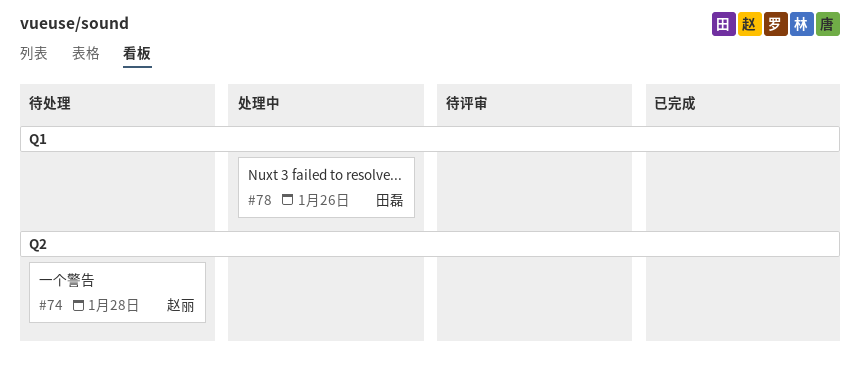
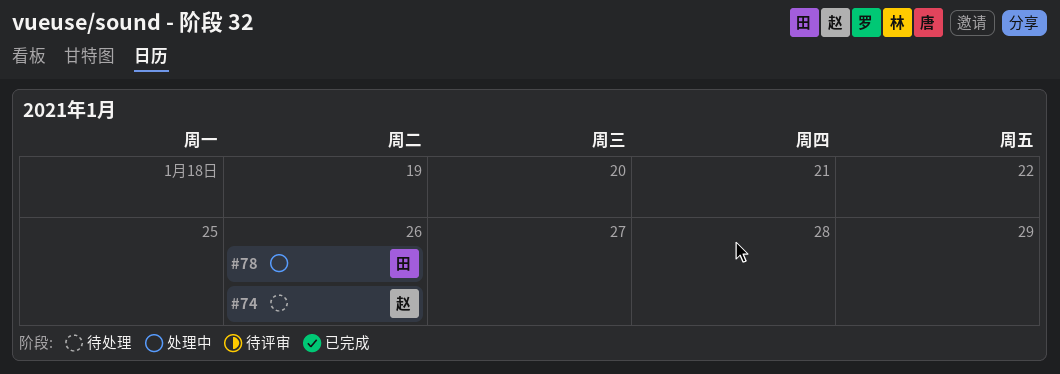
#74, due: Jan 28 -> Jan 26

